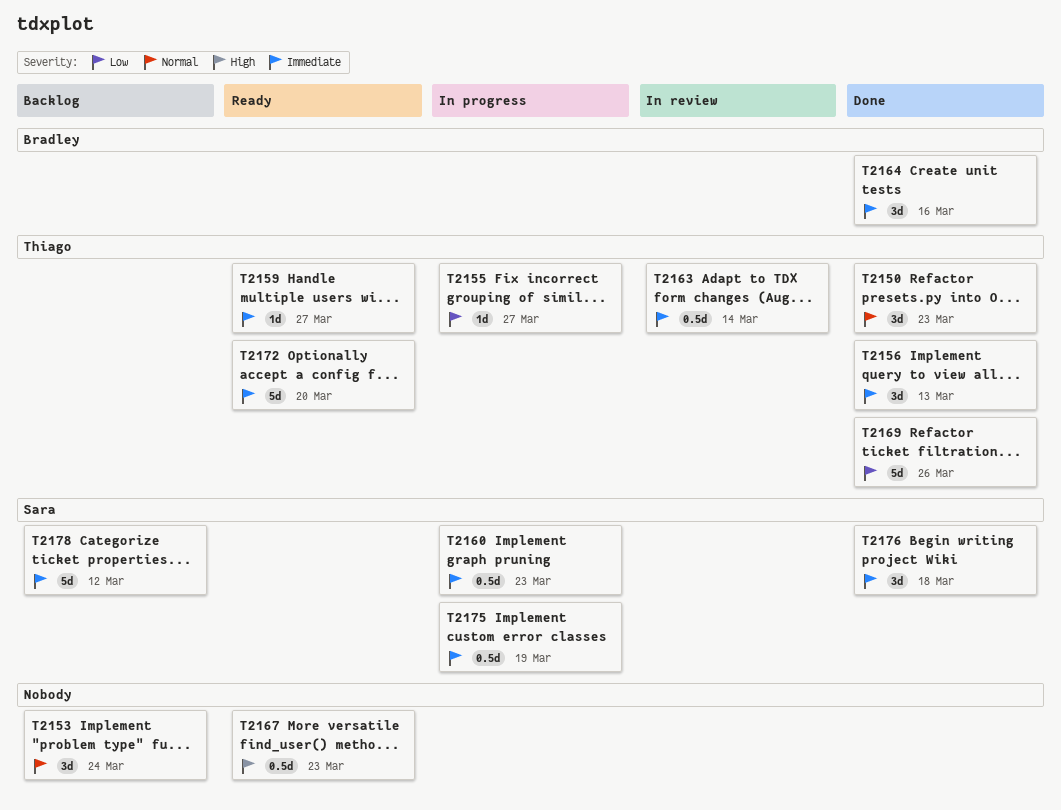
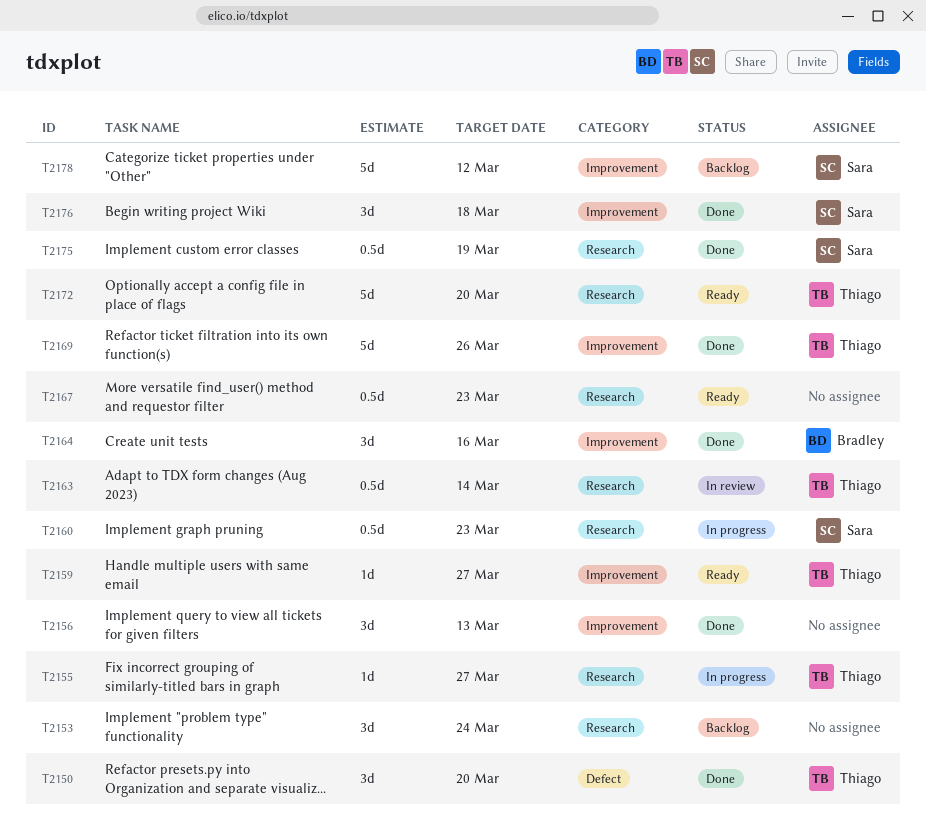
T2150, due: Mar 23 -> Mar 20
T2156, owner: Thiago -> none
T2175, status: In progress -> Done

